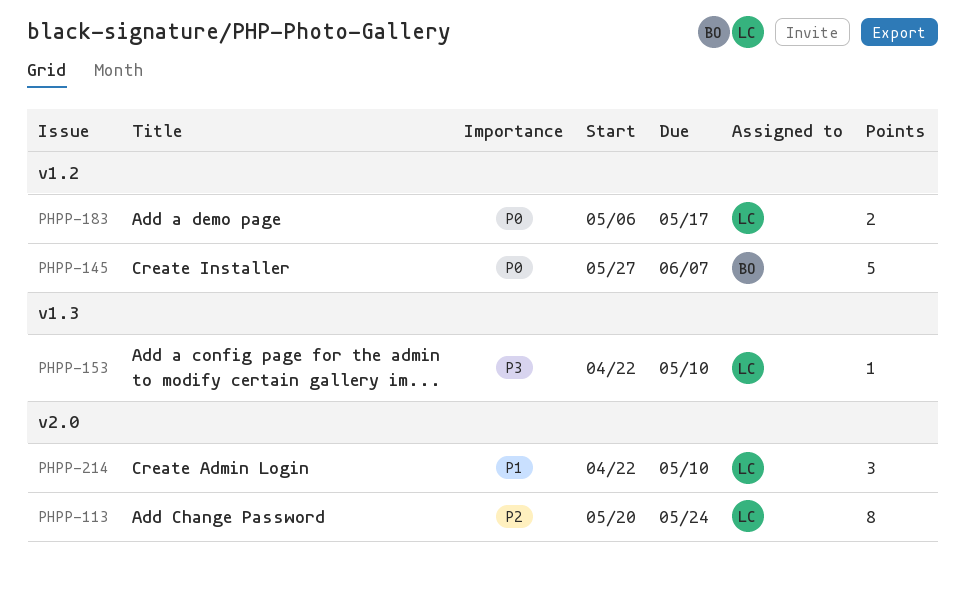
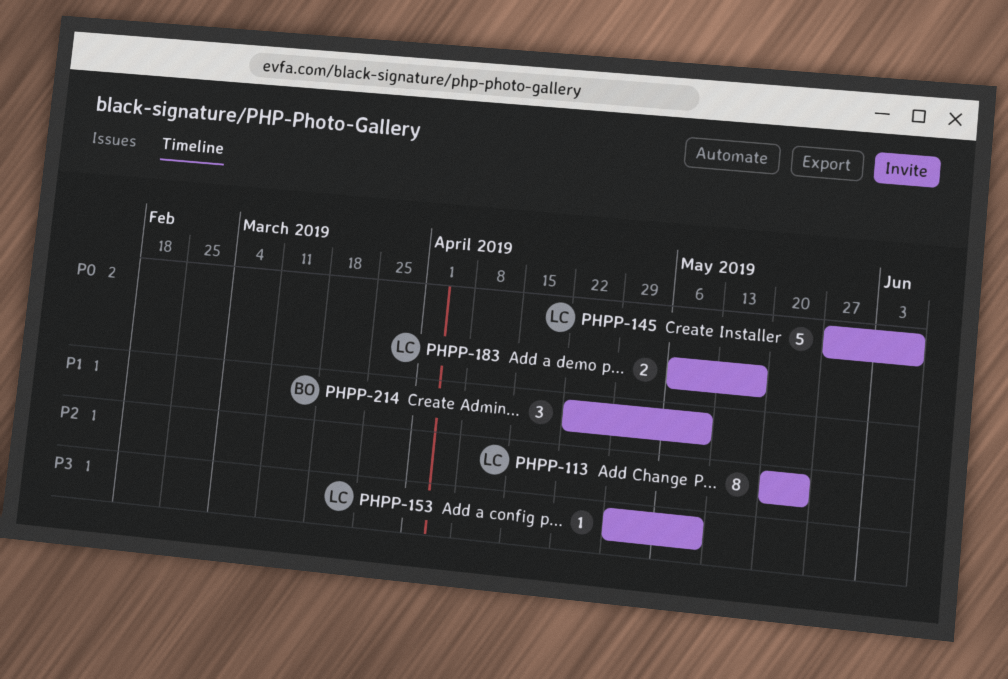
PHPP-145, owner: BO -> LC
PHPP-153, start: Apr 22 -> Apr 29
PHPP-214, owner: LC -> BO

